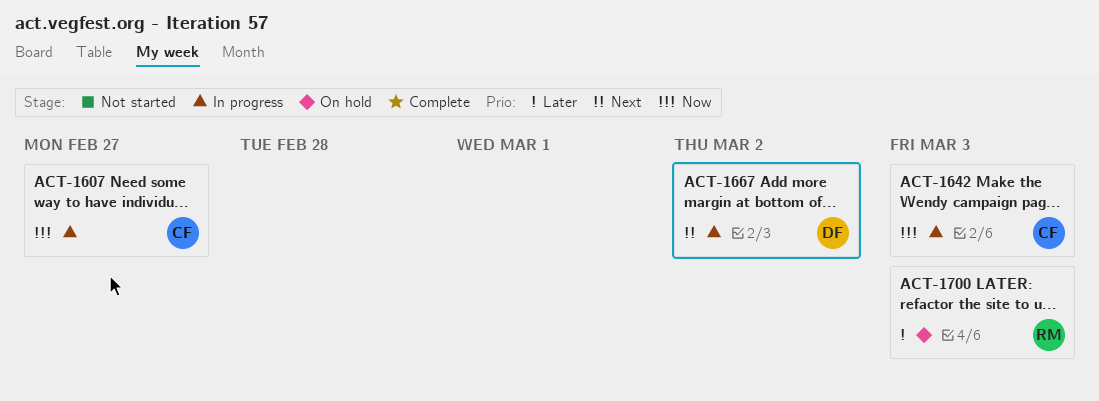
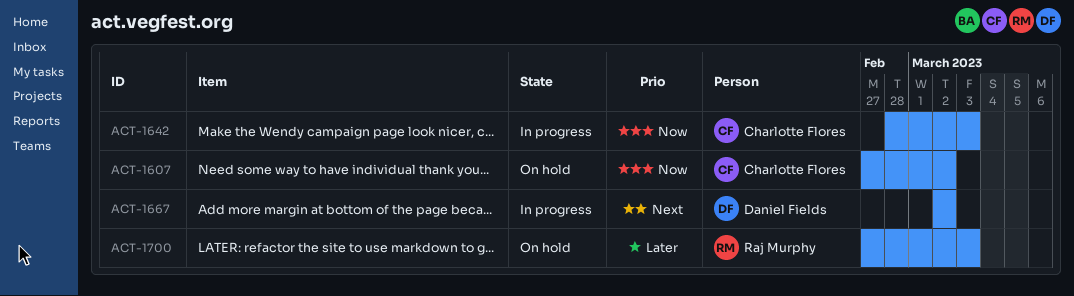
ACT-1607, status: In progress -> On hold
ACT-1607, due: Feb 27 -> Mar 2

